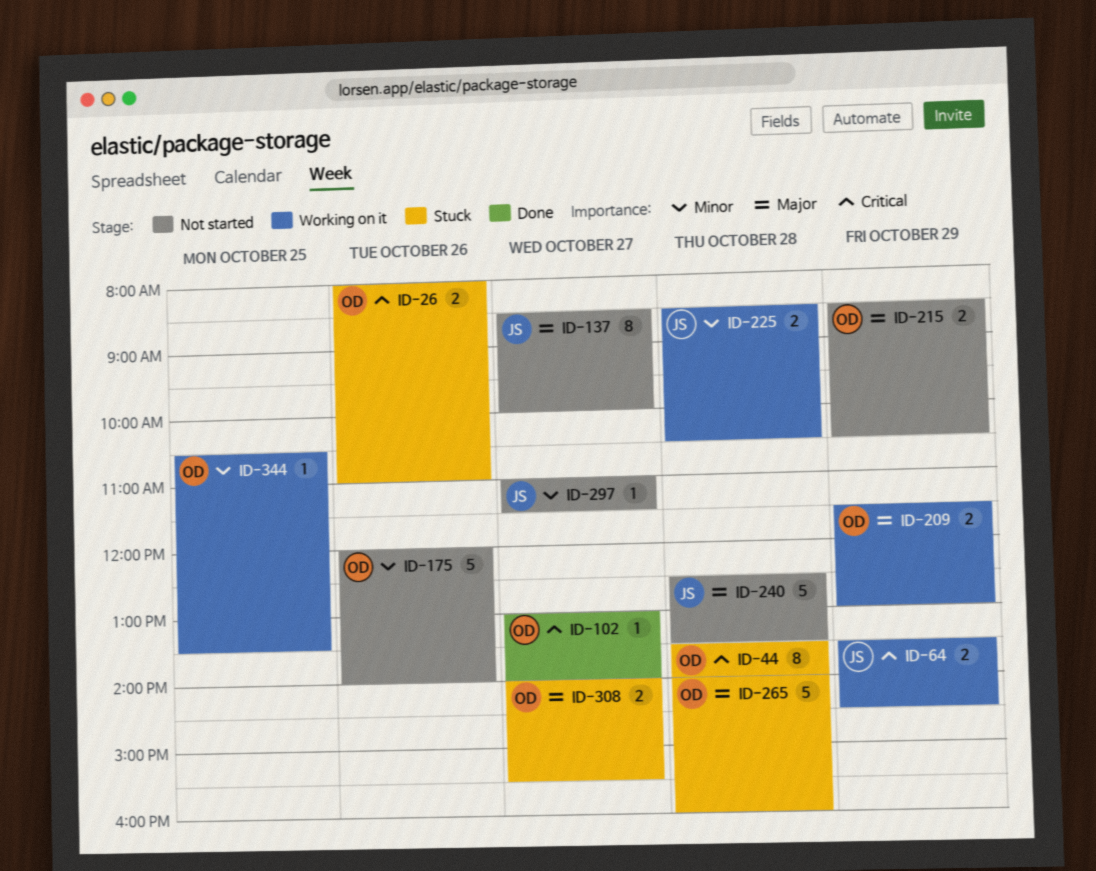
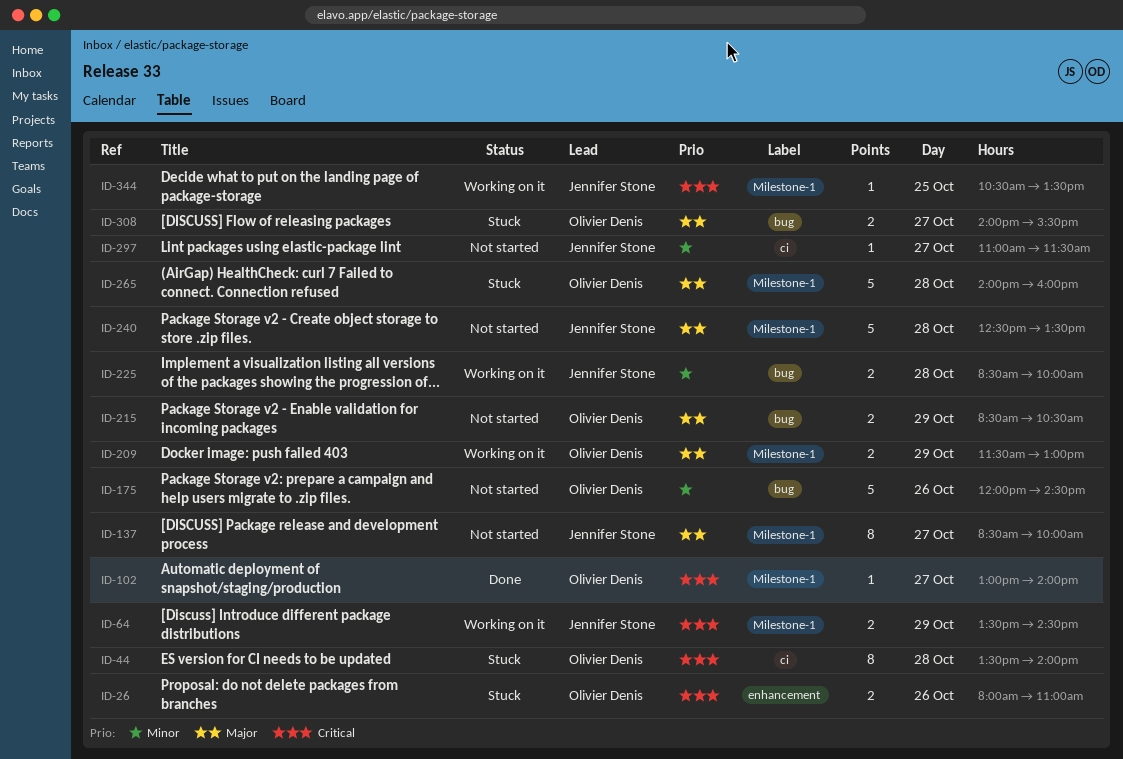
ID-175, ends: 14:00 -> 14:30
ID-225, ends: 10:30 -> 10:00
ID-344, owner: Olivier Denis -> Jennifer Stone
ID-344, priority: Minor -> Critical

